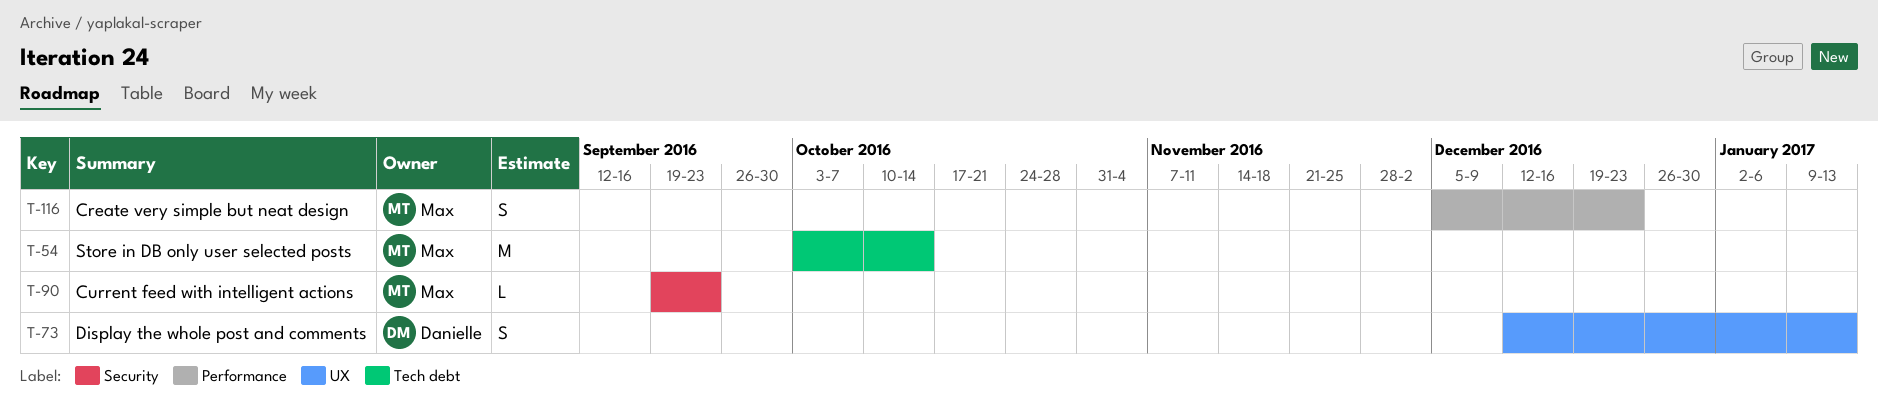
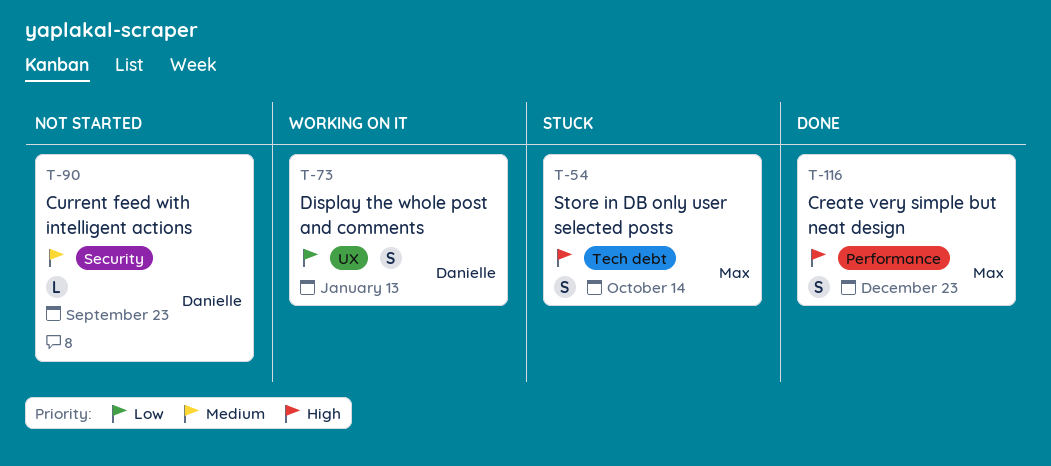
T-54, estimate: M -> S
T-90, owner: Max -> Danielle

